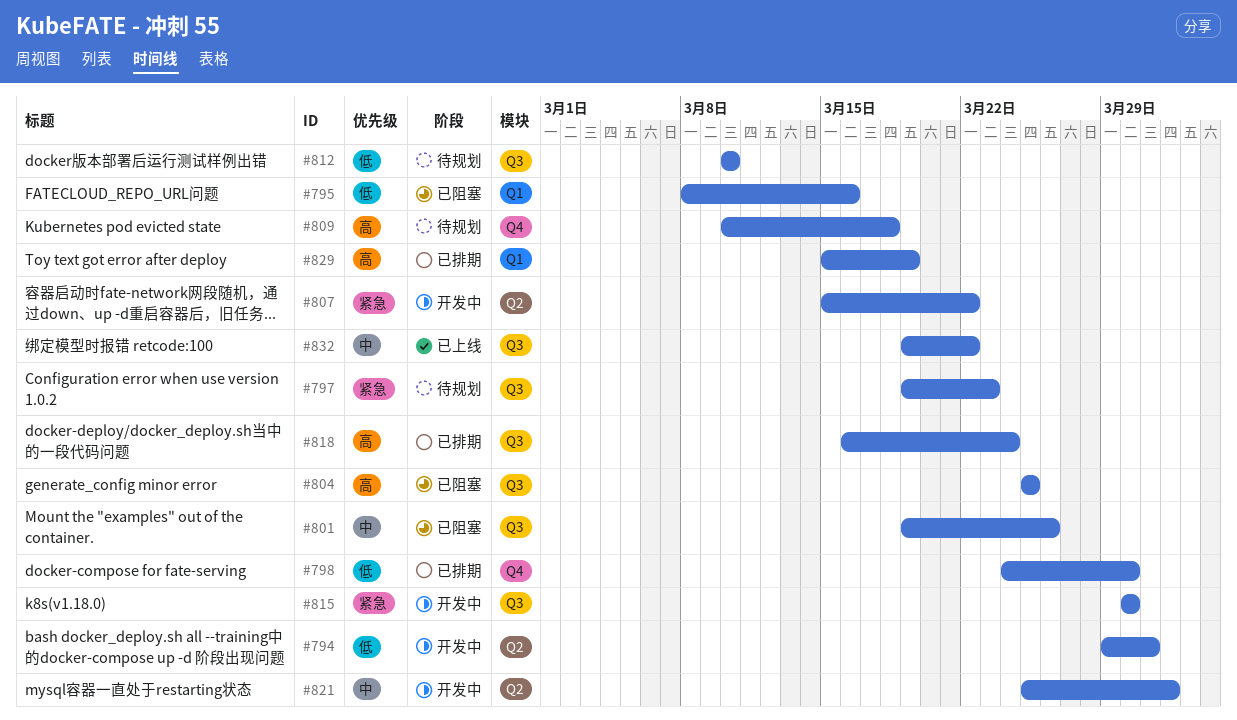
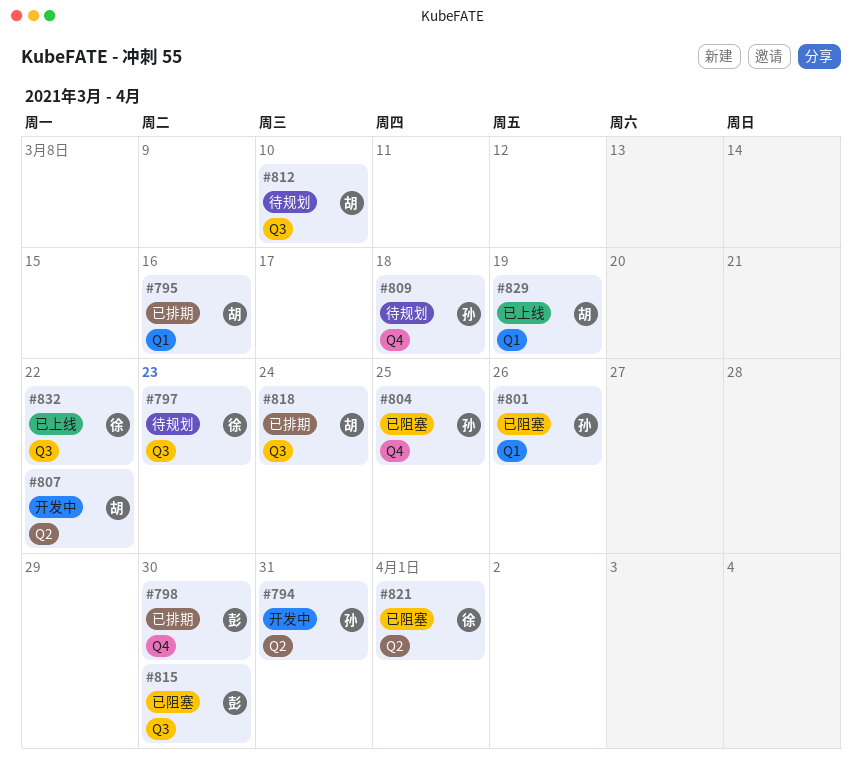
#795, status: 已阻塞 -> 已排期
#801, label: Q3 -> Q1
#804, label: Q3 -> Q4
#815, status: 开发中 -> 已阻塞
#821, status: 开发中 -> 已阻塞
#829, status: 已排期 -> 已上线

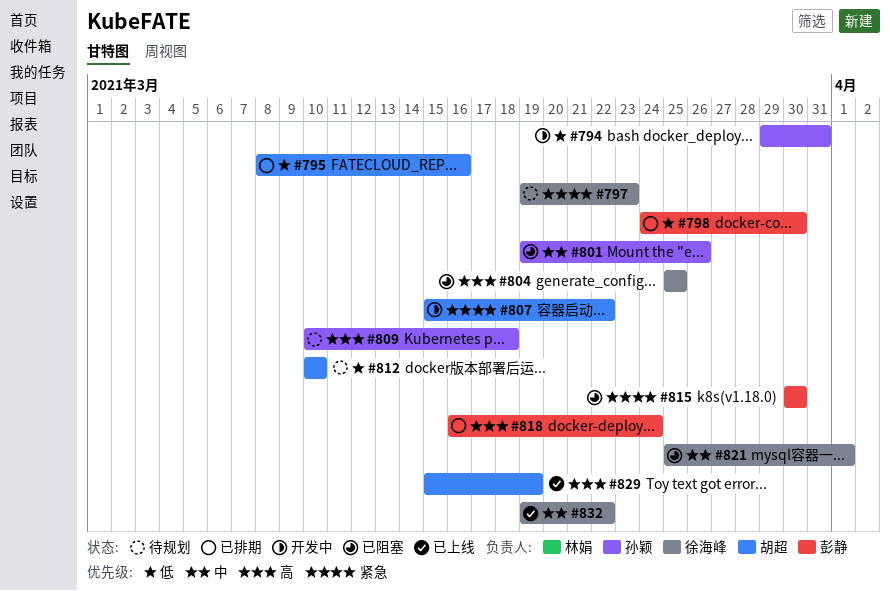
#804, owner: 孙颖 -> 徐海峰
#818, owner: 胡超 -> 彭静

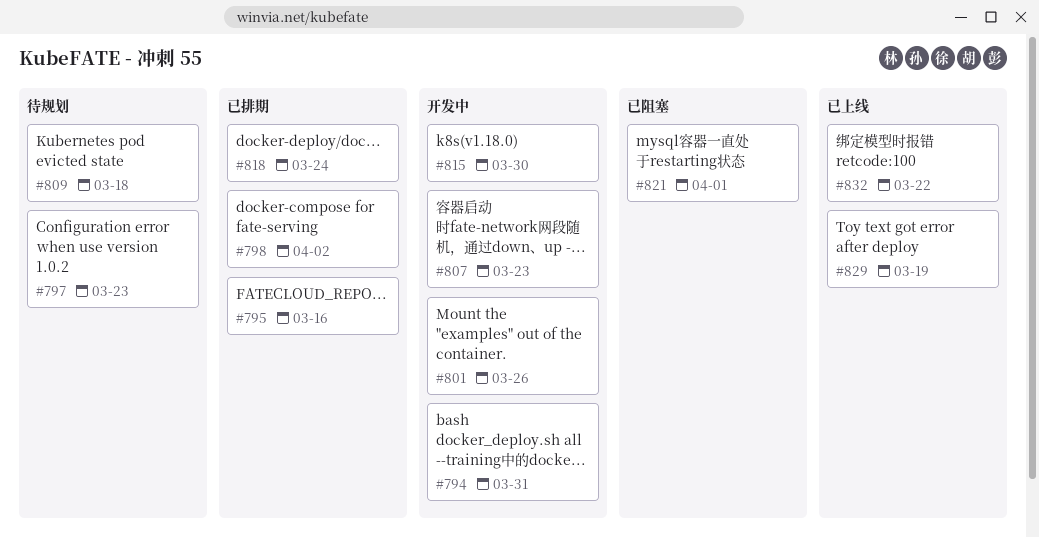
#798, due: Mar 30 -> Apr 2
#801, status: 已阻塞 -> 开发中
#804: present -> none
#807, due: Mar 22 -> Mar 23
#812: present -> none
#815, status: 已阻塞 -> 开发中

